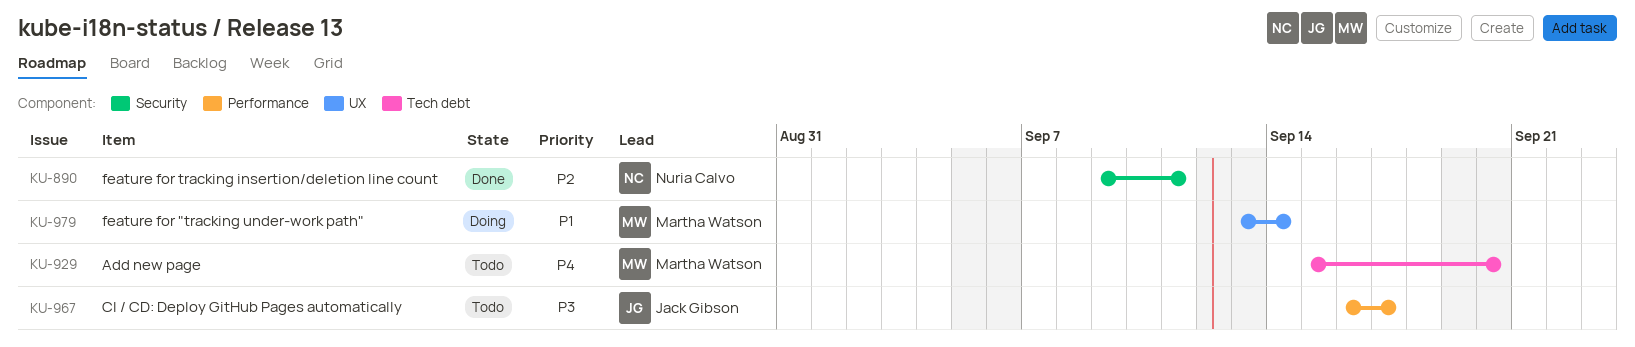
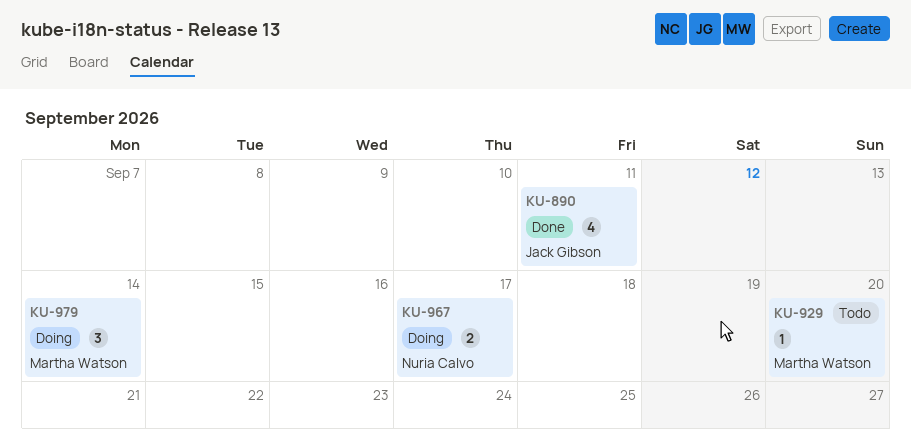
KU-890, owner: Nuria Calvo -> Jack Gibson
KU-967, status: Todo -> Doing
KU-967, owner: Jack Gibson -> Nuria Calvo

